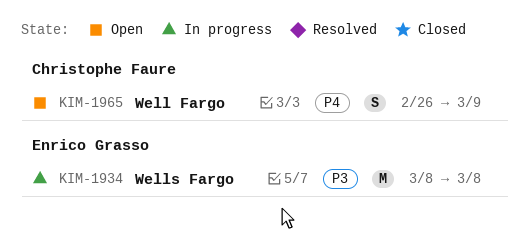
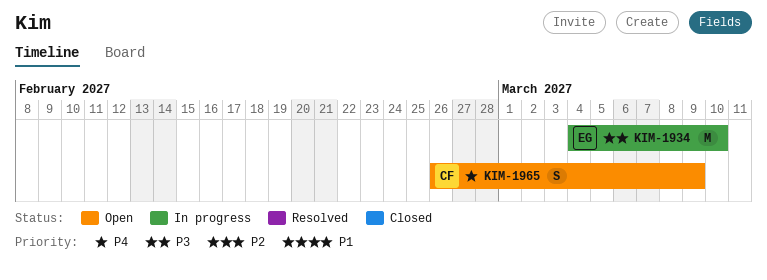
KIM-1934, start: Mar 8 -> Mar 4
KIM-1934, due: Mar 8 -> Mar 10

